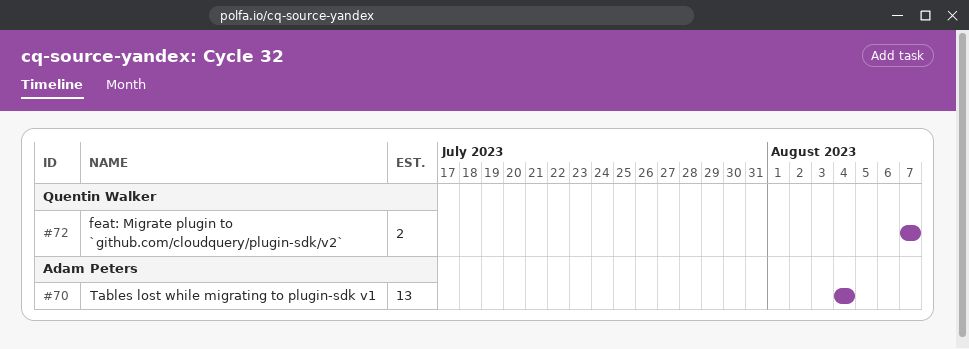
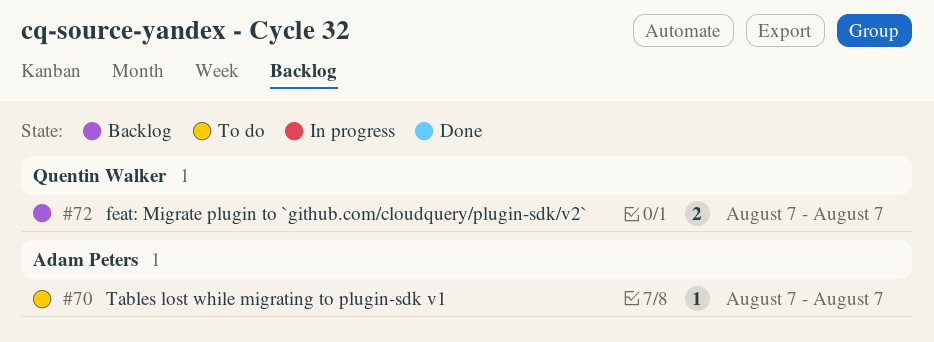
#70, estimate: 13 -> 1
#70, start: Aug 4 -> Aug 7
#70, due: Aug 4 -> Aug 7

